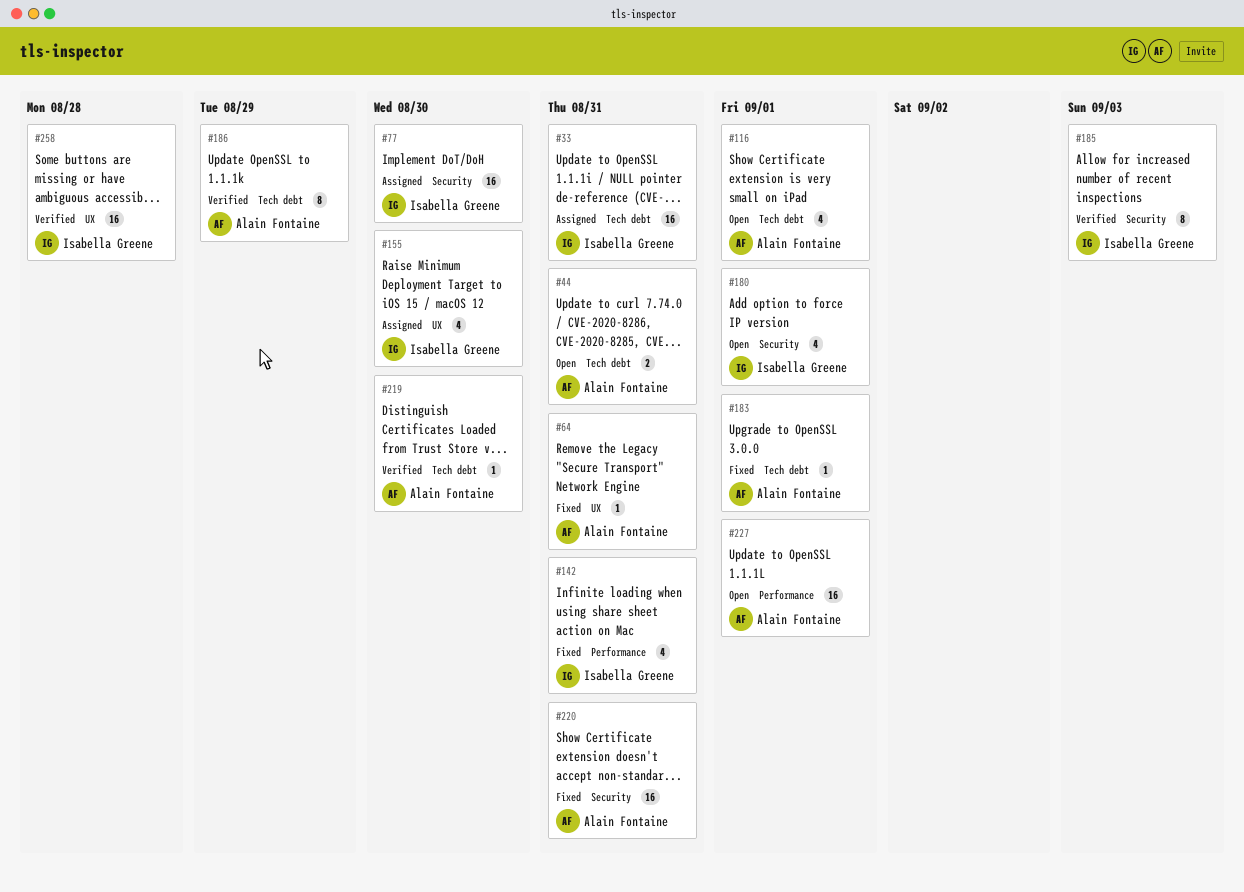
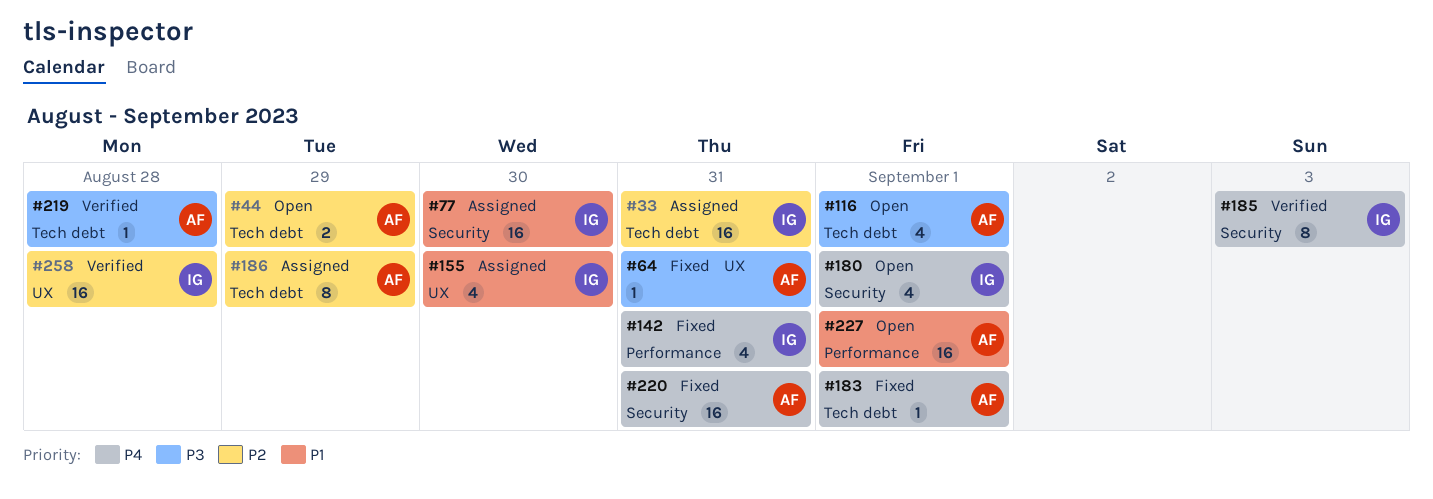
#44, due: Aug 31 -> Aug 29
#186, status: Verified -> Assigned
#219, due: Aug 30 -> Aug 28

